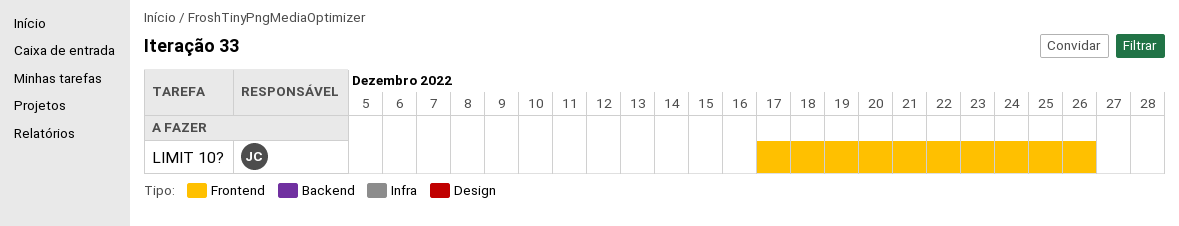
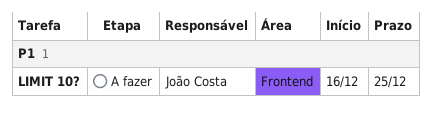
LIMIT 10?, start: Dec 17 -> Dec 16
LIMIT 10?, due: Dec 26 -> Dec 25

